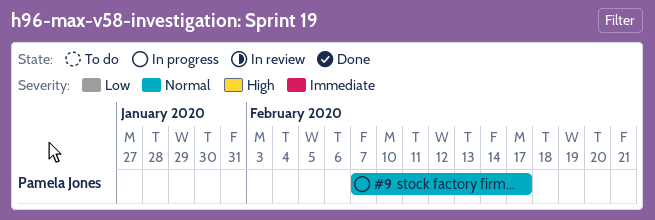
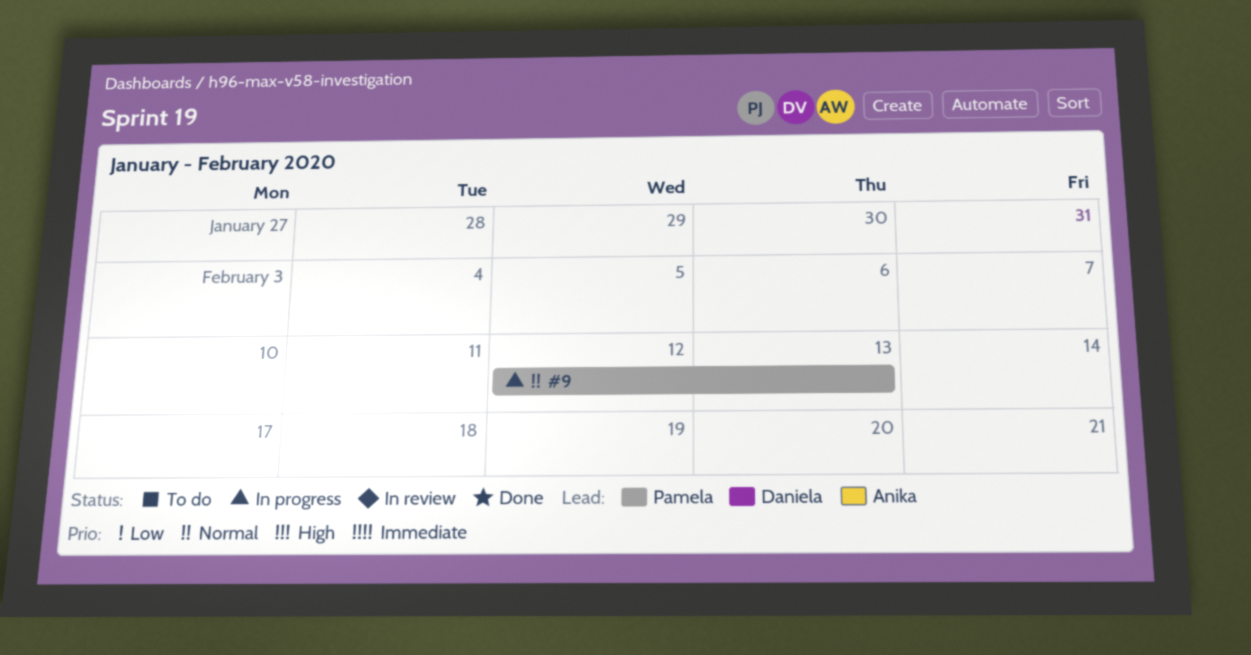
#9, start: Feb 7 -> Feb 12
#9, due: Feb 17 -> Feb 13

